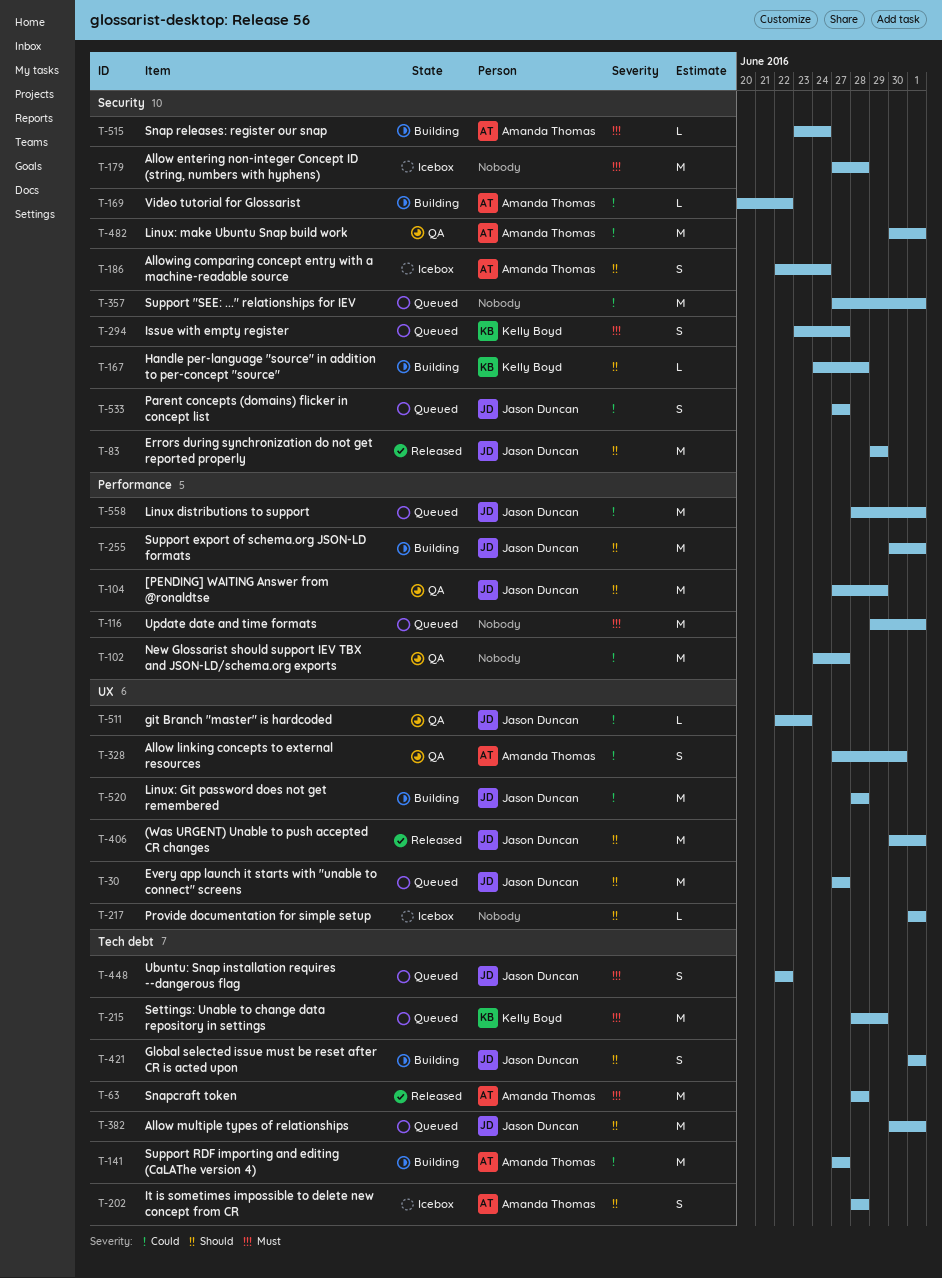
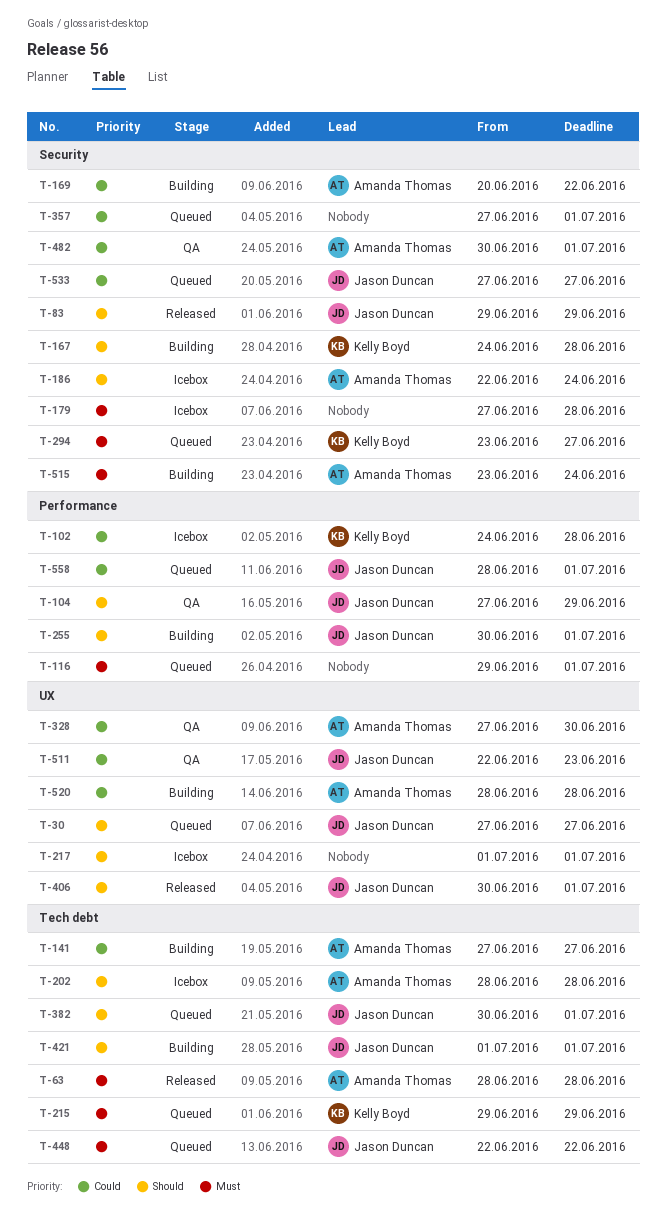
T-102, status: QA -> Icebox
T-102, owner: none -> Kelly Boyd
T-102, due: Jun 27 -> Jun 28
T-215, start: Jun 28 -> Jun 29
T-520, owner: Jason Duncan -> Amanda Thomas

